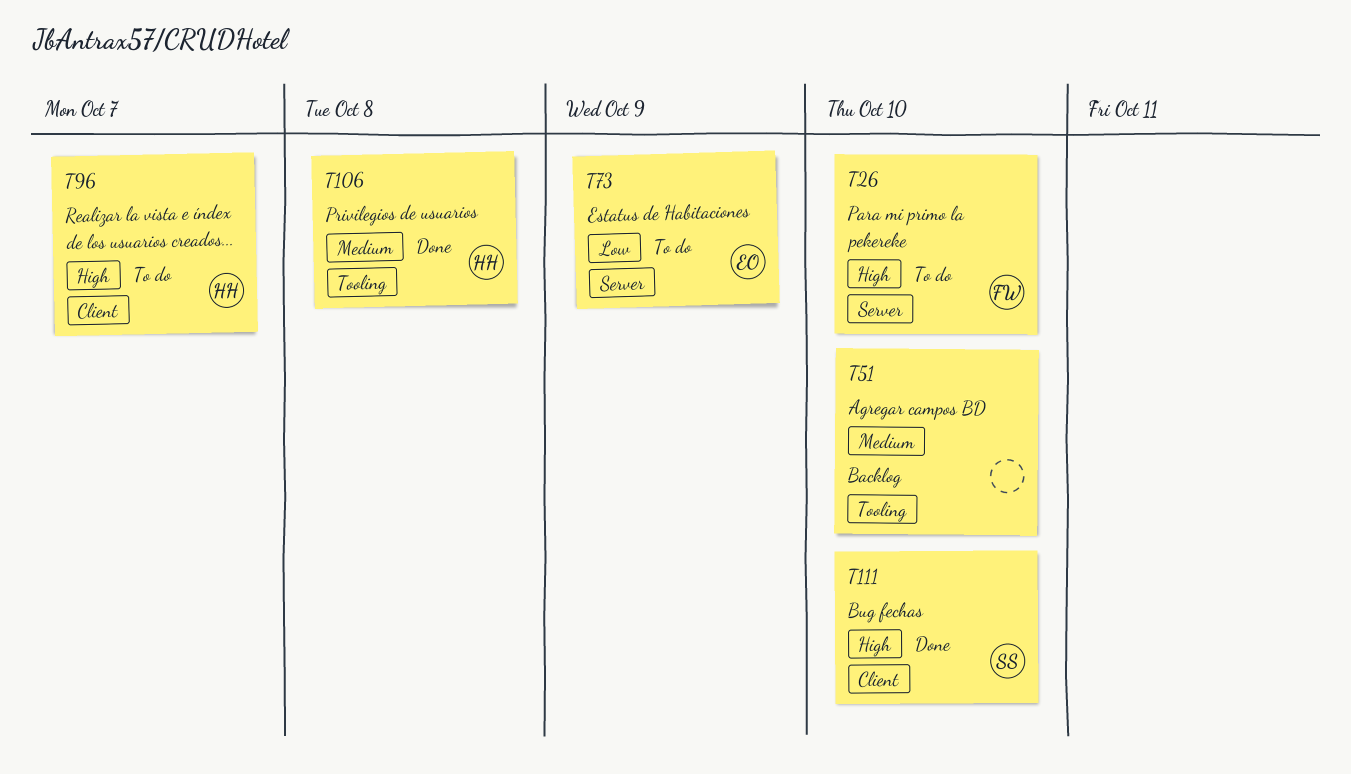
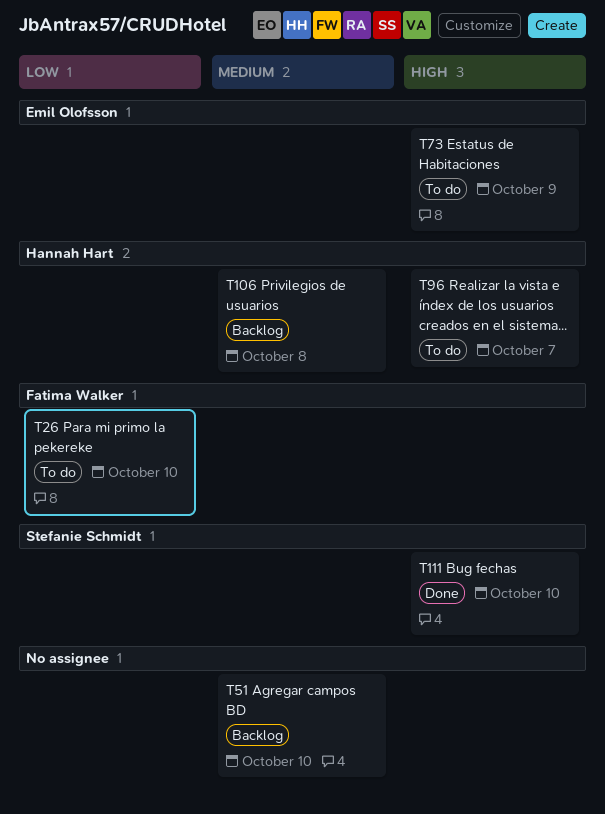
T26, priority: High -> Low
T73, priority: Low -> High
T106, status: Done -> Backlog

